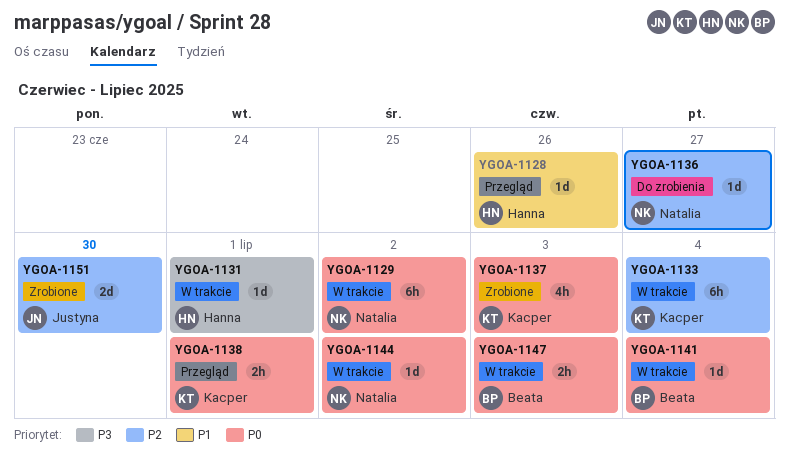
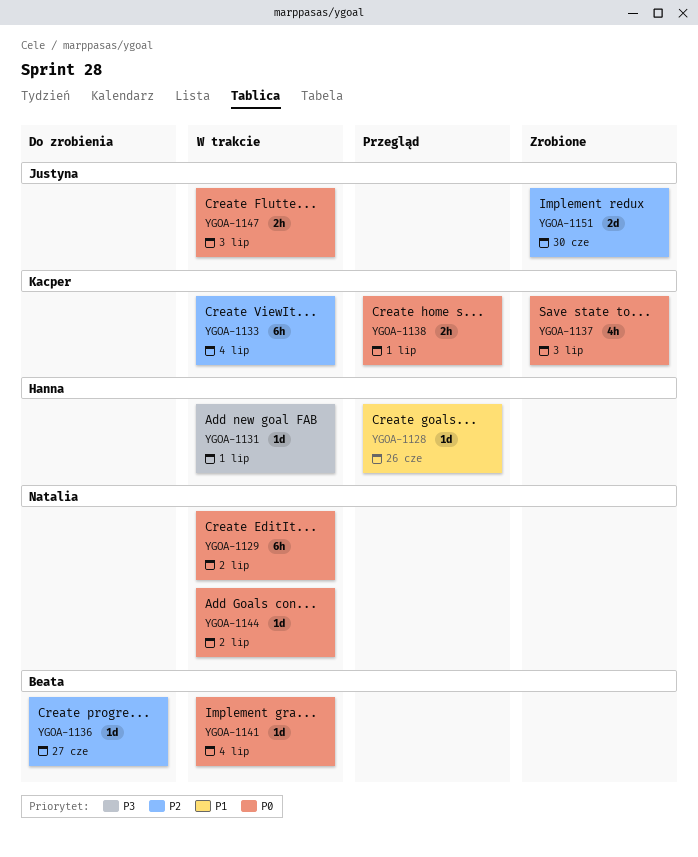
YGOA-1136, owner: Natalia -> Beata
YGOA-1147, owner: Beata -> Justyna

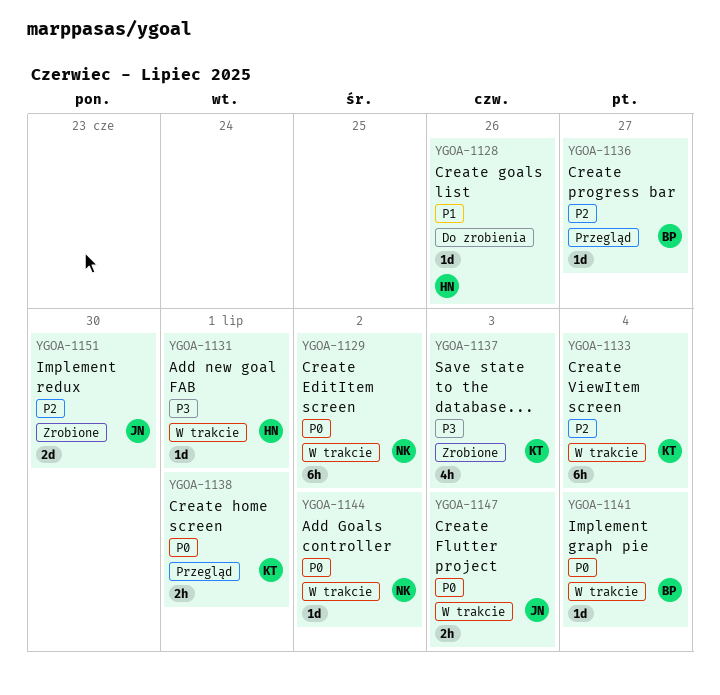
YGOA-1128, status: Przegląd -> Do zrobienia
YGOA-1136, status: Do zrobienia -> Przegląd
YGOA-1137, priority: P0 -> P3

